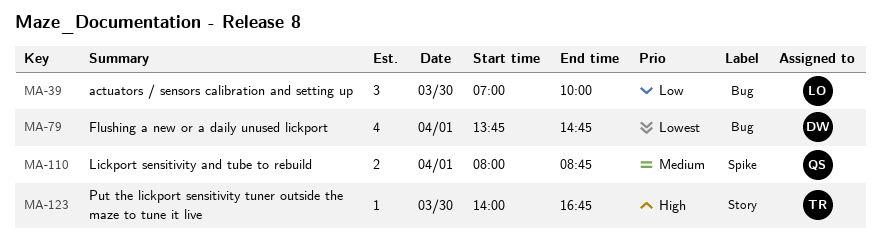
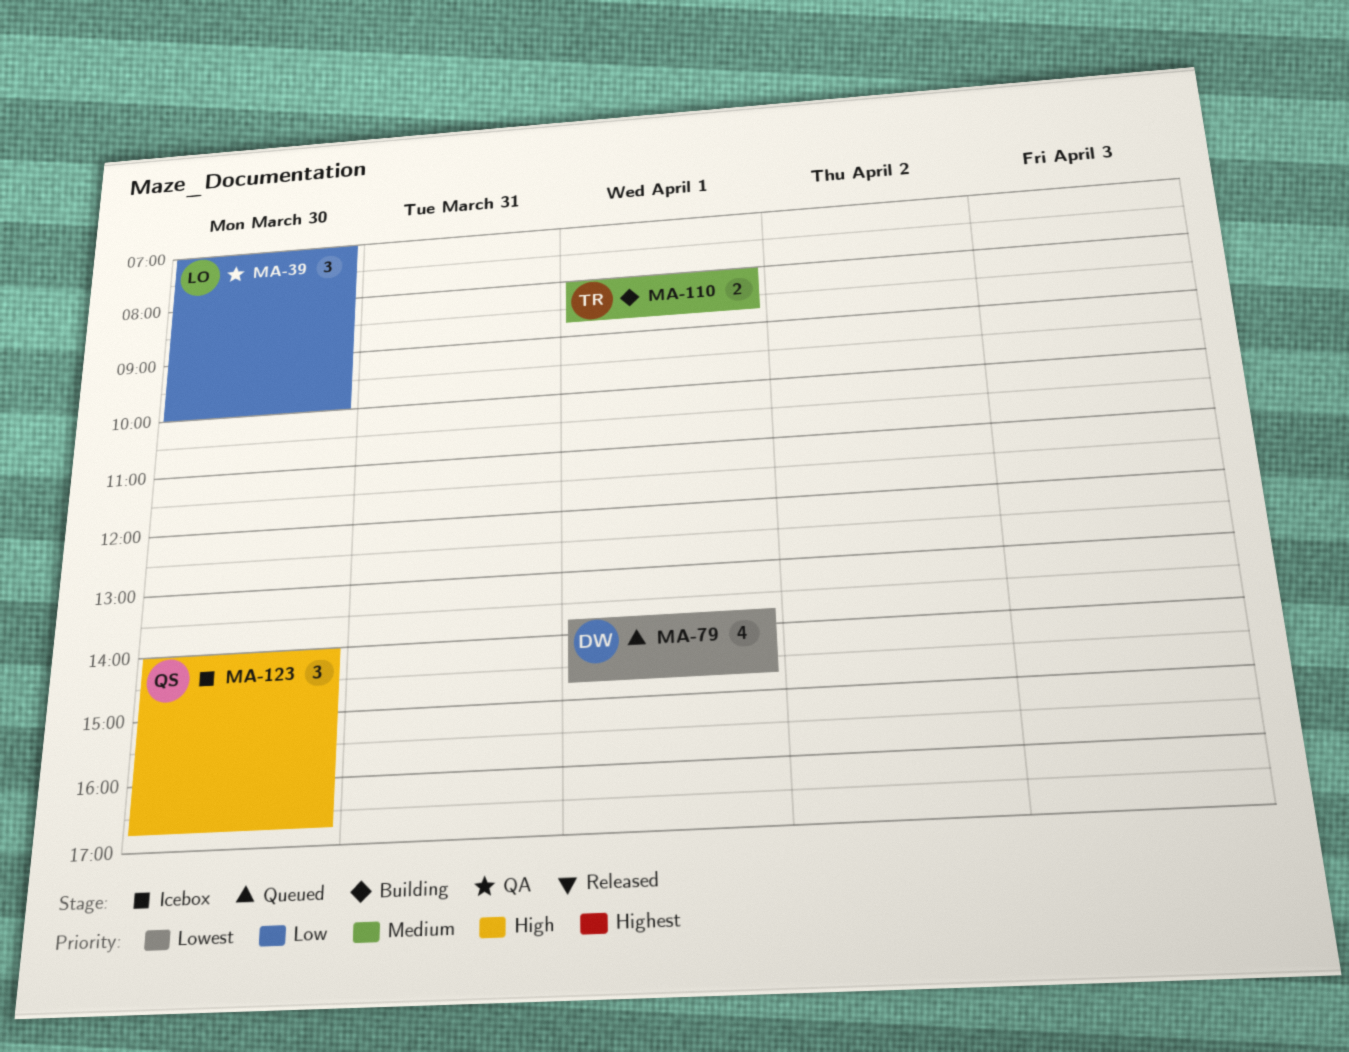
MA-110, owner: QS -> TR
MA-123, owner: TR -> QS
MA-123, estimate: 1 -> 3

